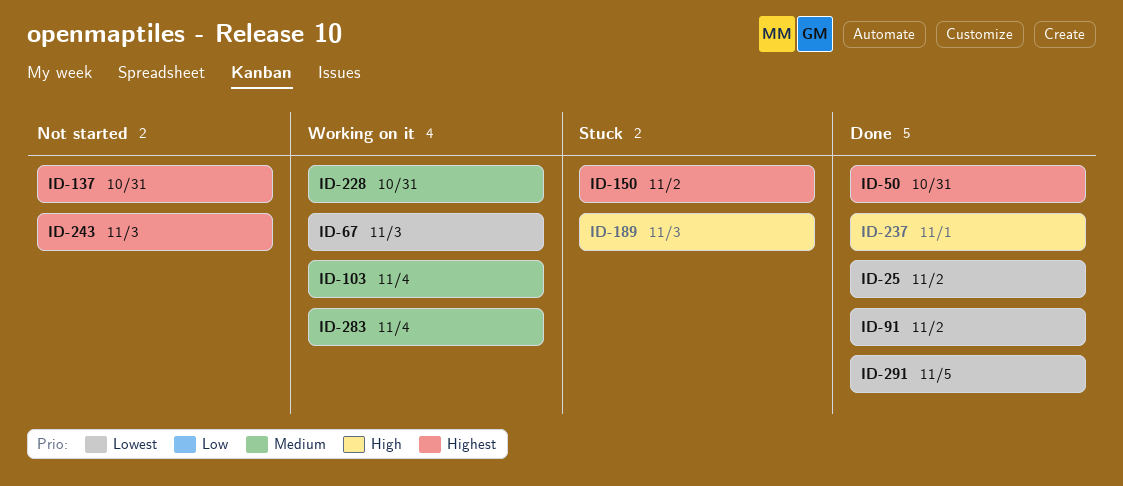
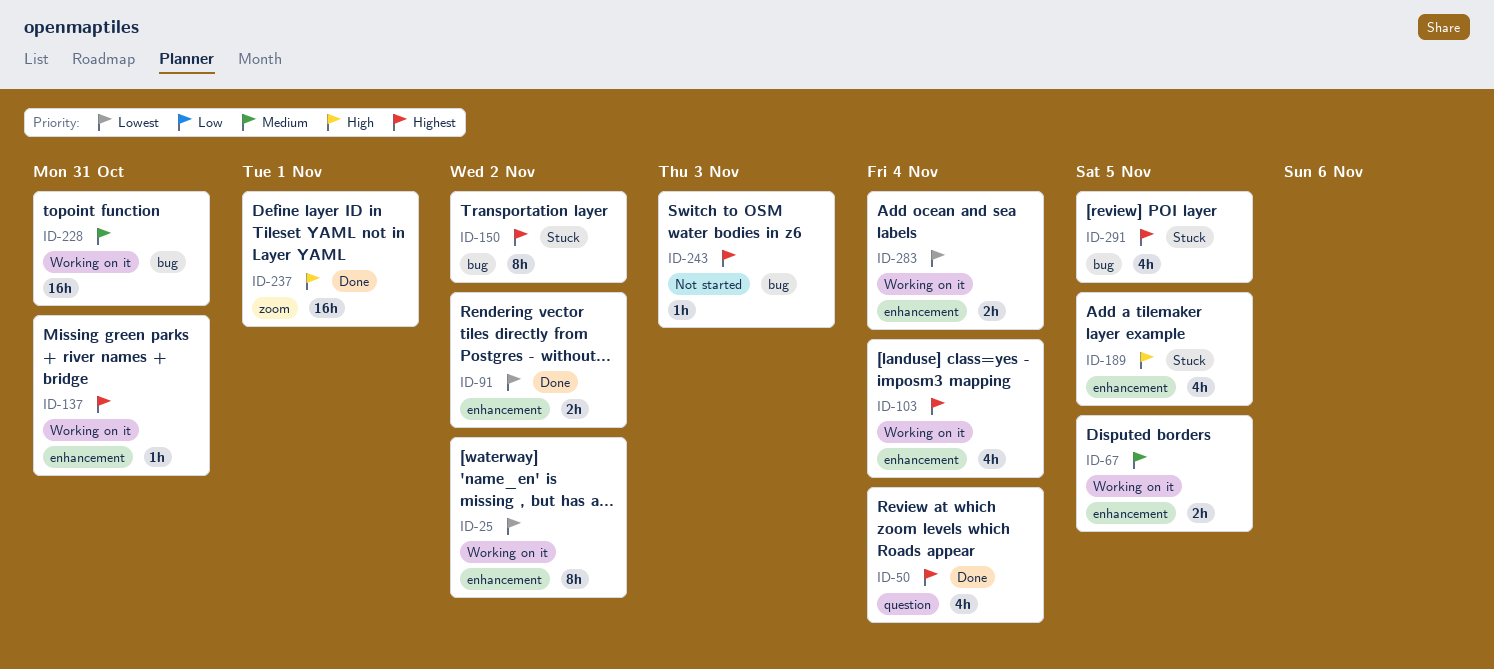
ID-25, status: Done -> Working on it
ID-50, due: Oct 31 -> Nov 4
ID-67, priority: Lowest -> Medium
ID-67, due: Nov 3 -> Nov 5
ID-103, priority: Medium -> Highest
ID-137, status: Not started -> Working on it
ID-189, due: Nov 3 -> Nov 5
ID-283, priority: Medium -> Lowest
ID-291, status: Done -> Stuck
ID-291, priority: Lowest -> Highest

